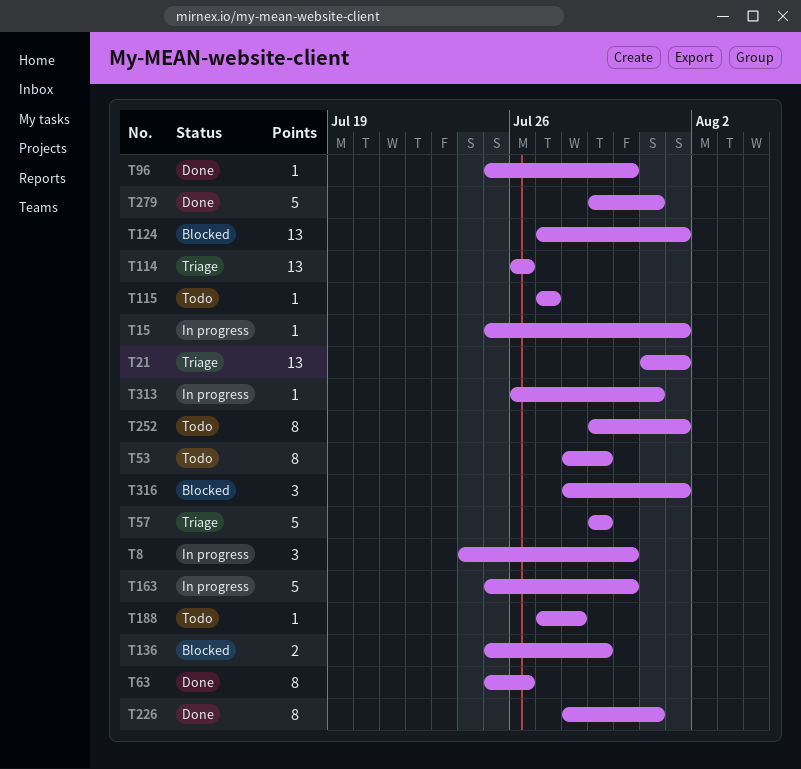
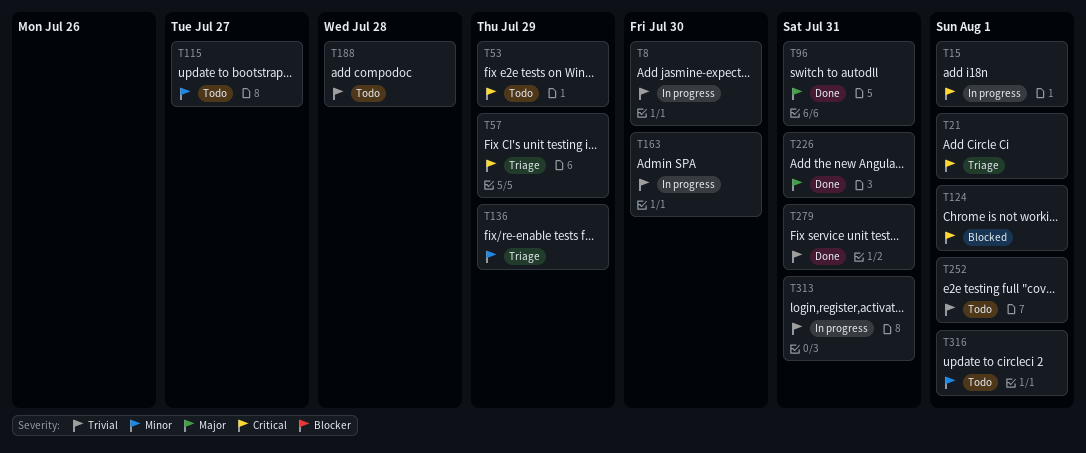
T63: present -> none
T96, due: Jul 30 -> Jul 31
T114: present -> none
T136, status: Blocked -> Triage
T316, status: Blocked -> Todo

